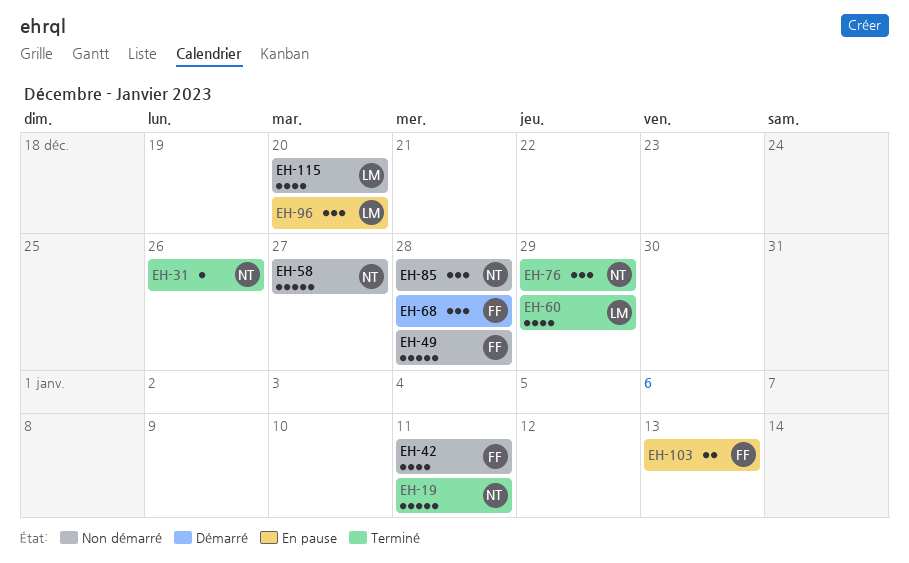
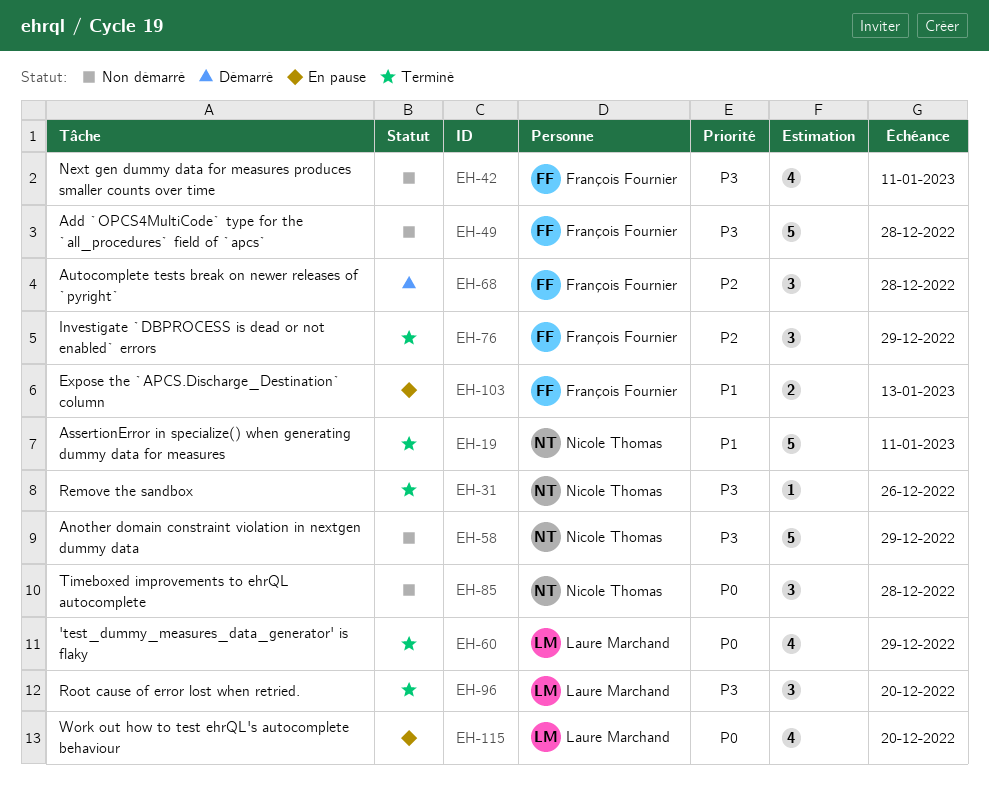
EH-58, due: Dec 27 -> Dec 29
EH-76, owner: Nicole Thomas -> François Fournier
EH-96, status: En pause -> Terminé
EH-115, status: Non démarré -> En pause

